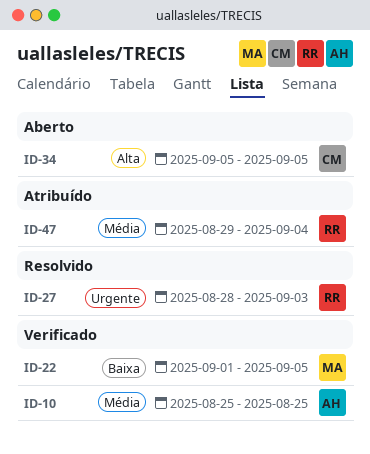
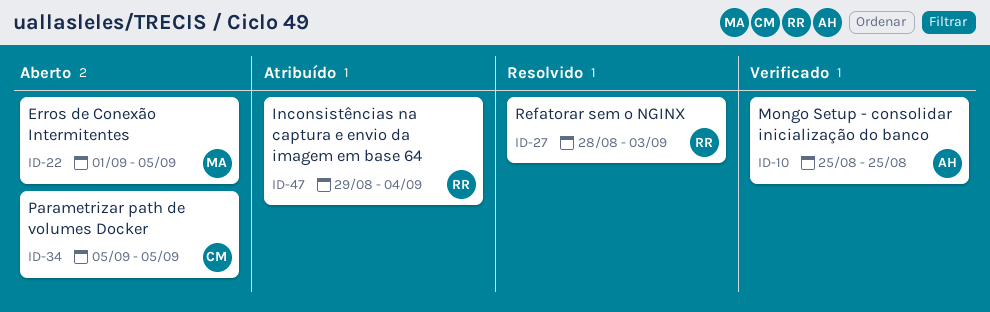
ID-22, status: Verificado -> Aberto

